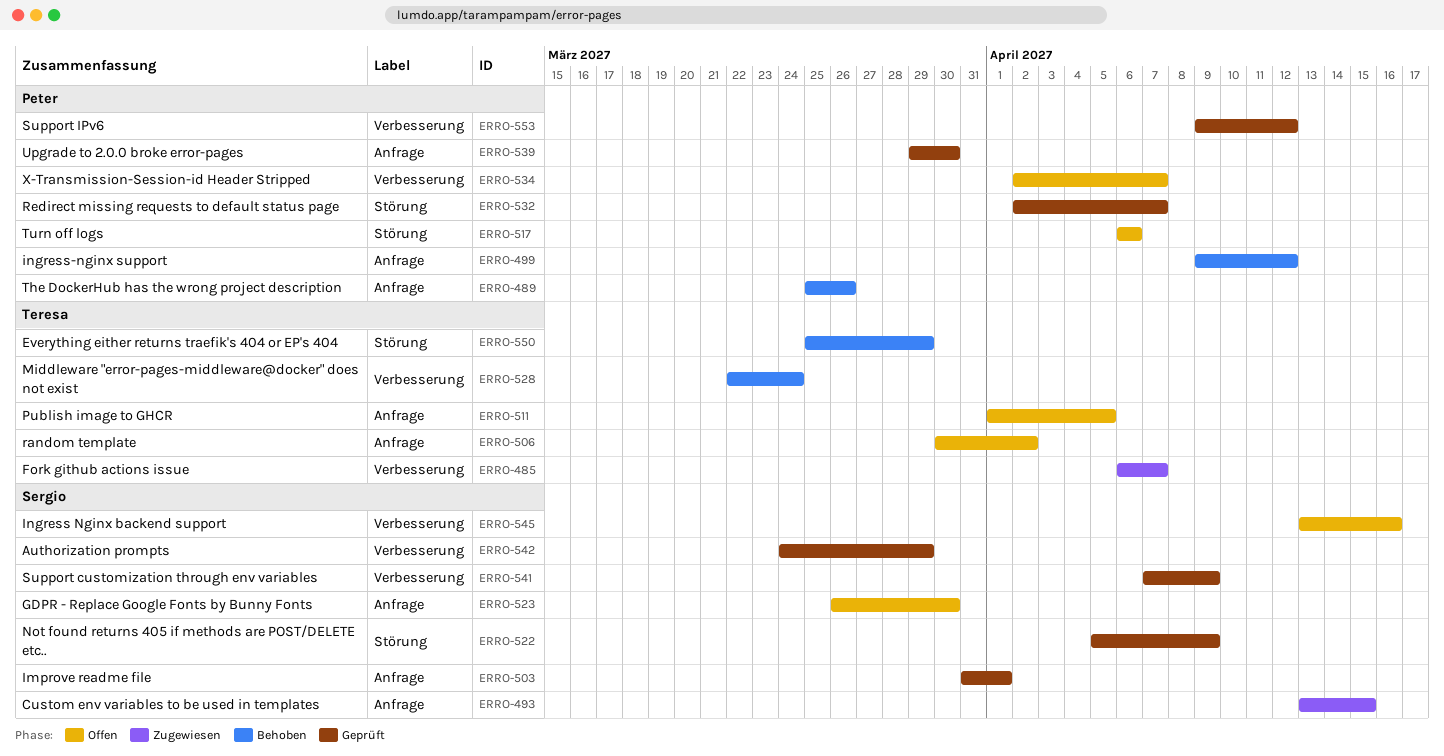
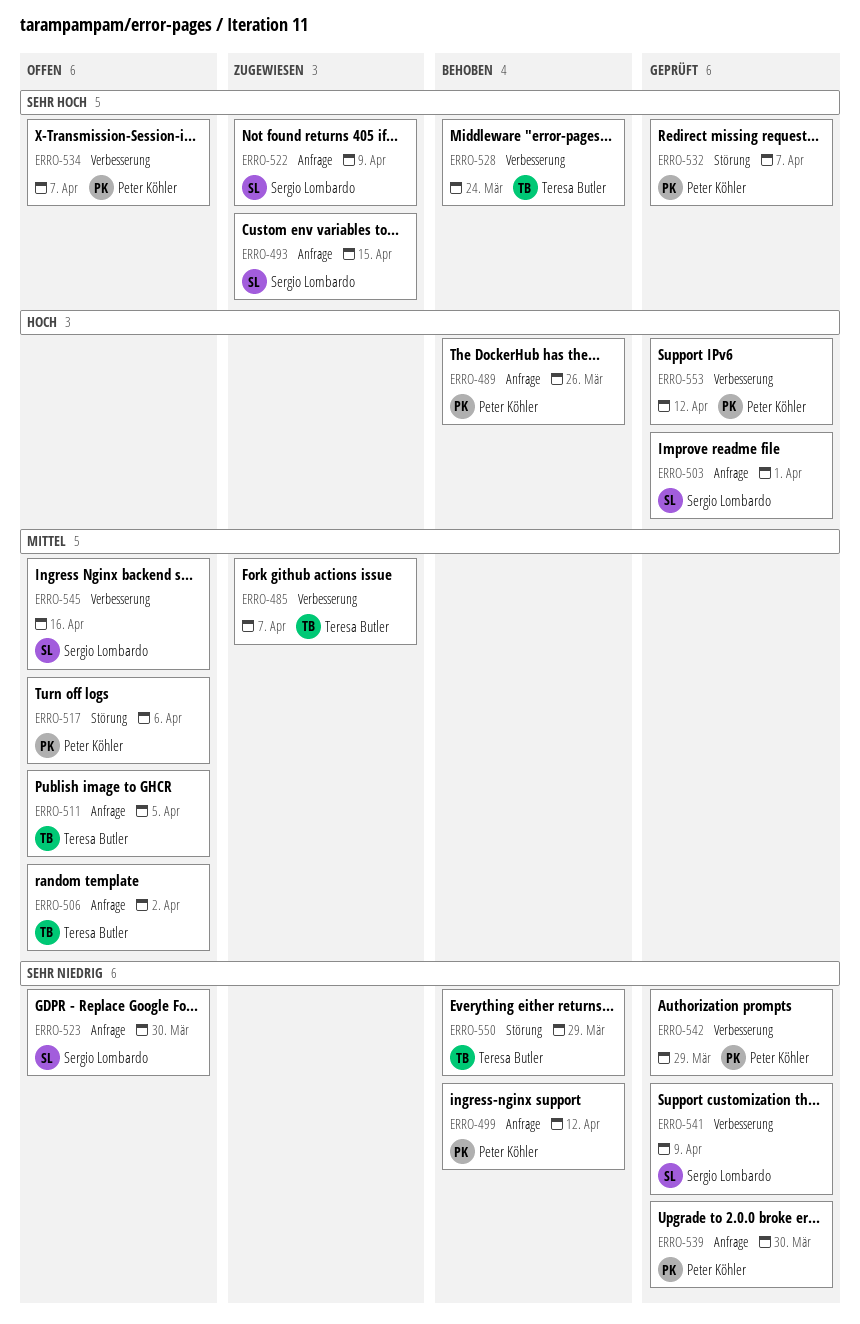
ERRO-522, status: Geprüft -> Zugewiesen
ERRO-522, label: Störung -> Anfrage
ERRO-542, owner: Sergio Lombardo -> Peter Köhler

